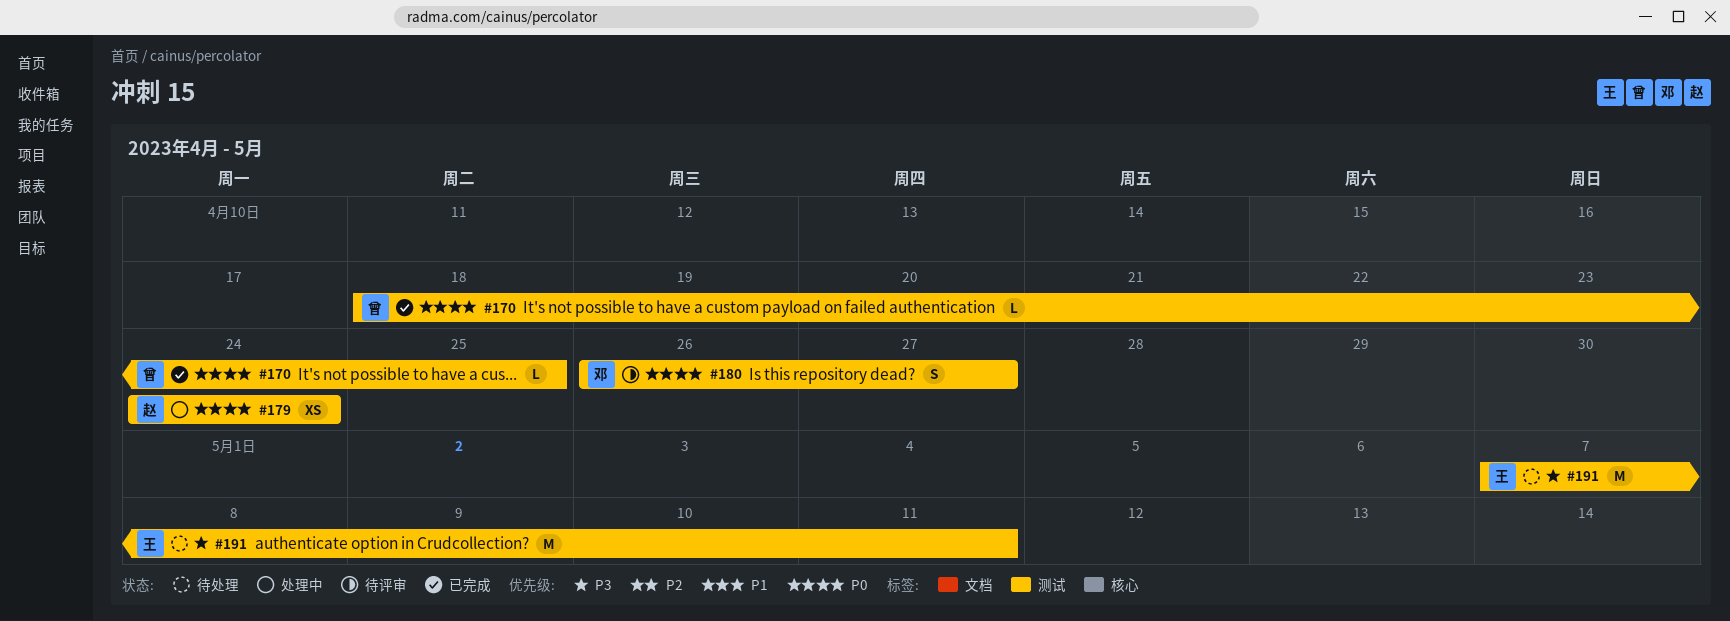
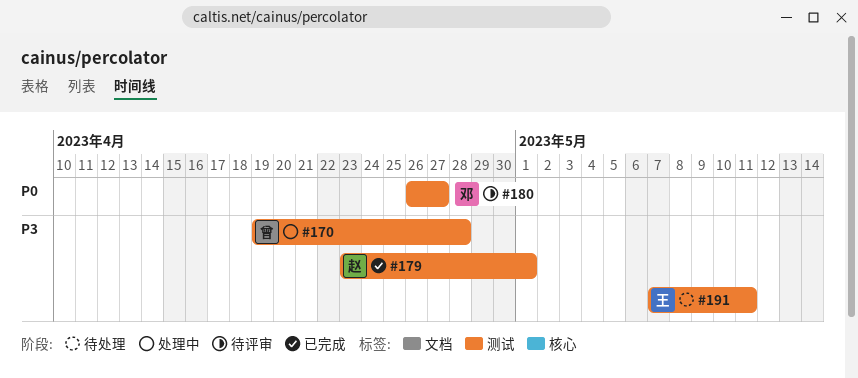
#170, status: 已完成 -> 处理中
#170, priority: P0 -> P3
#170, start: Apr 18 -> Apr 19
#170, due: Apr 25 -> Apr 28
#179, status: 处理中 -> 已完成
#179, priority: P0 -> P3
#179, start: Apr 24 -> Apr 23
#179, due: Apr 24 -> May 1

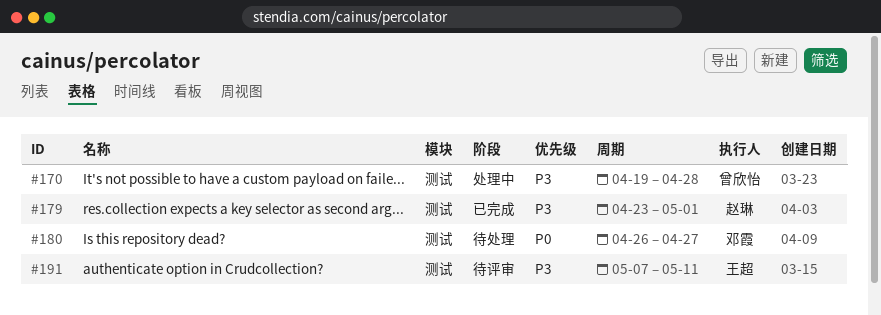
#180, status: 待评审 -> 待处理
#191, status: 待处理 -> 待评审

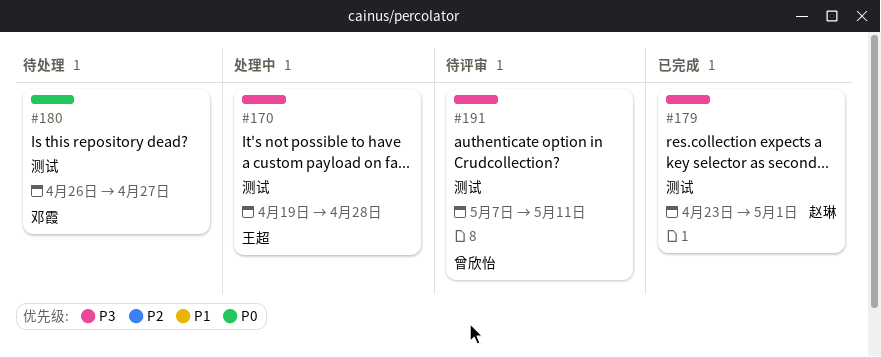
#170, owner: 曾欣怡 -> 王超
#191, owner: 王超 -> 曾欣怡

